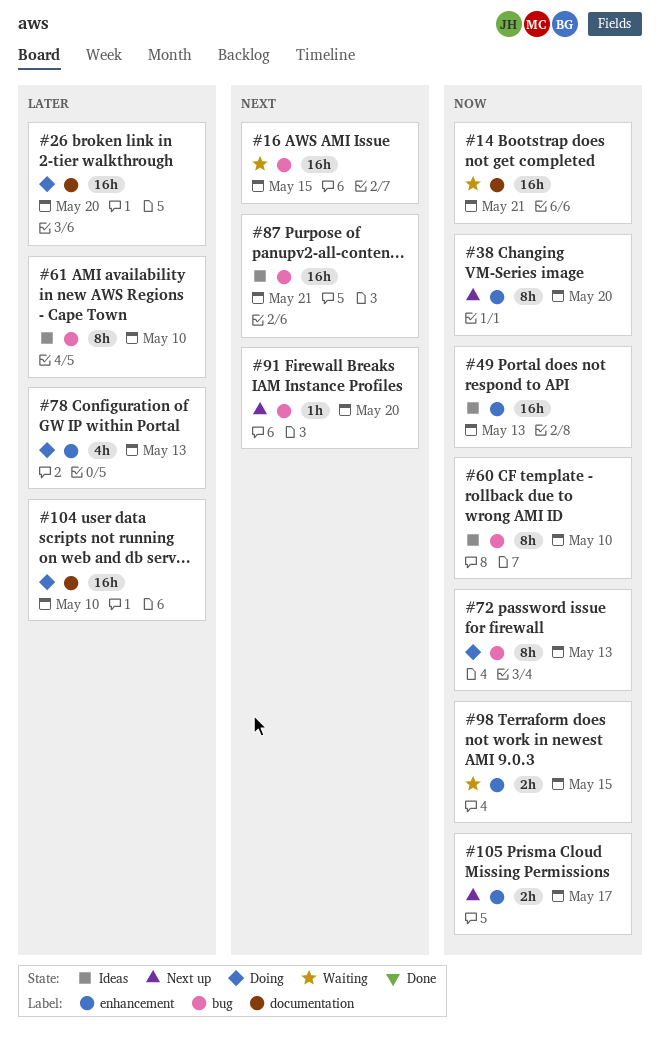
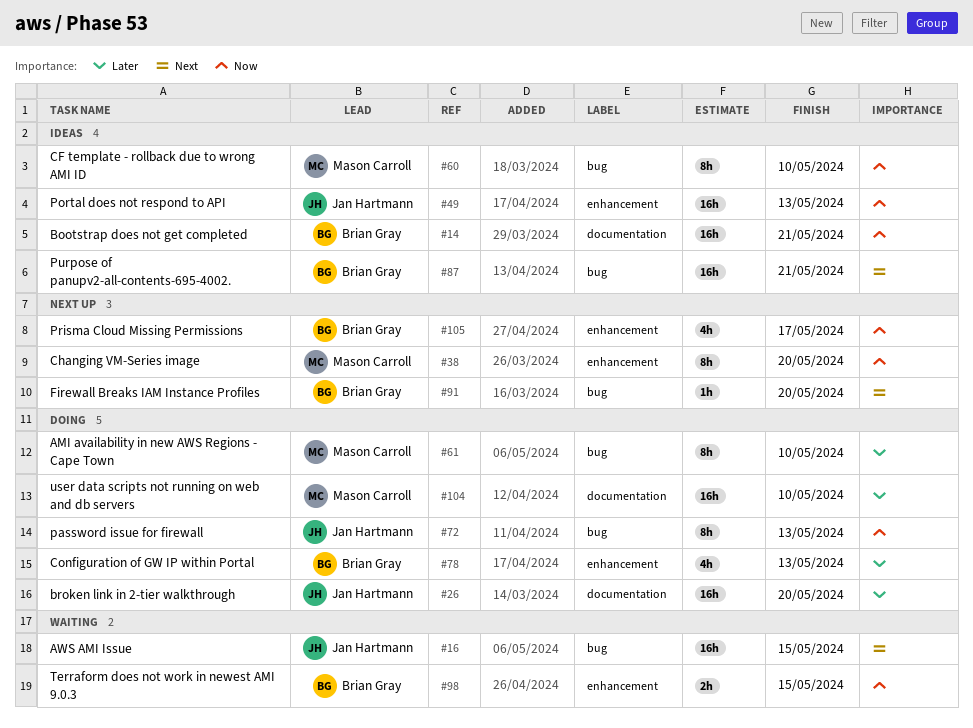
#14, status: Waiting -> Ideas
#61, status: Ideas -> Doing
#105, estimate: 2h -> 4h

